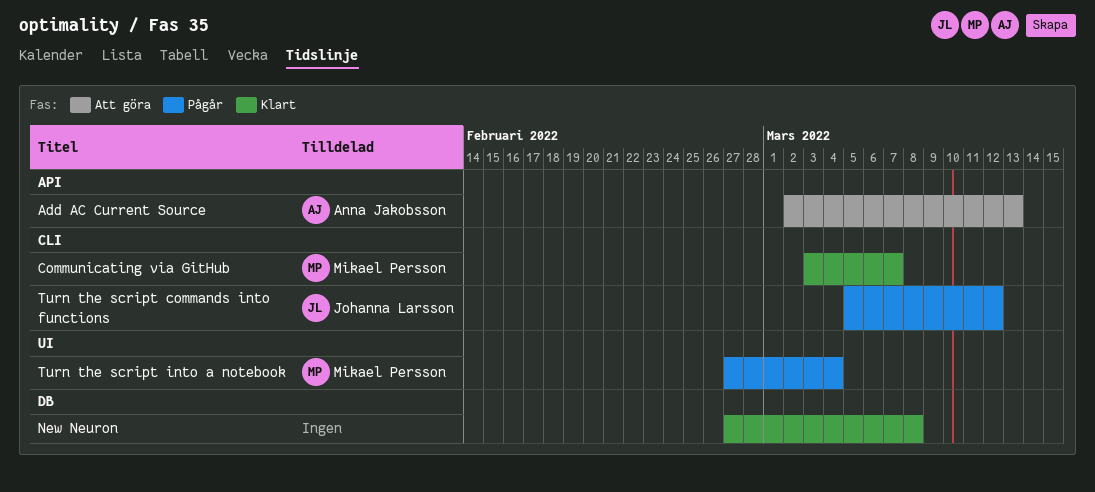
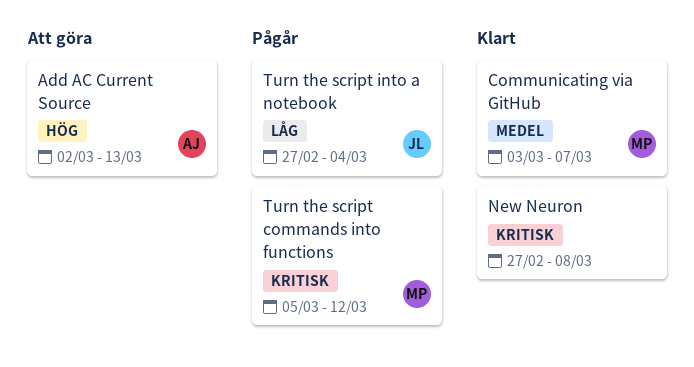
Turn the script commands into functions, owner: Johanna Larsson -> Mikael Persson
Turn the script into a notebook, owner: Mikael Persson -> Johanna Larsson

